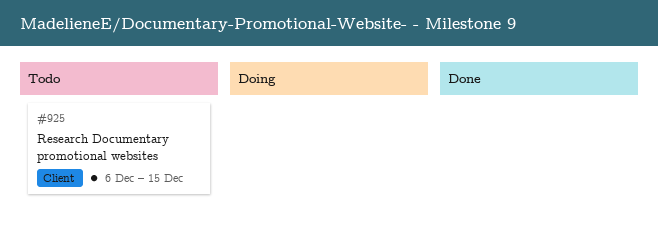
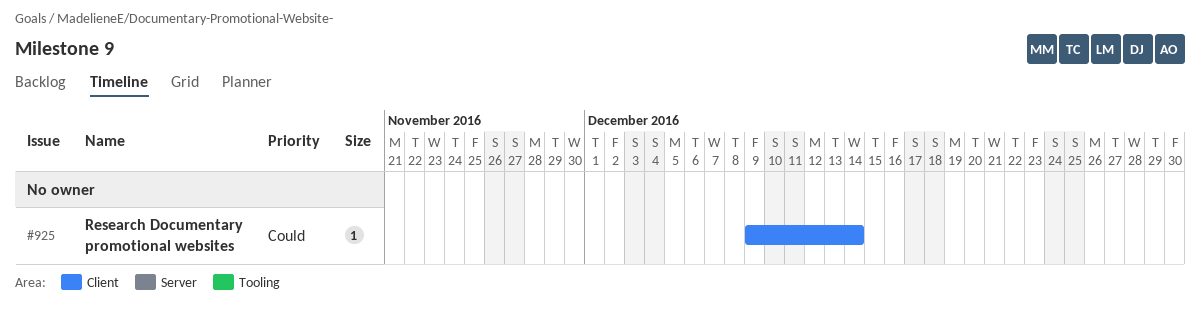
#925, start: Dec 6 -> Dec 9
#925, due: Dec 15 -> Dec 14

